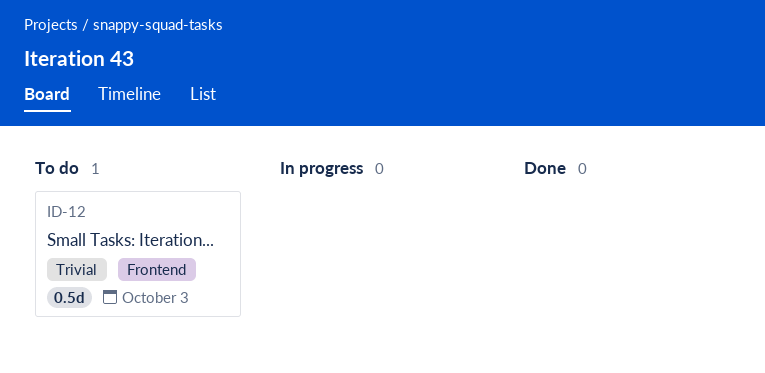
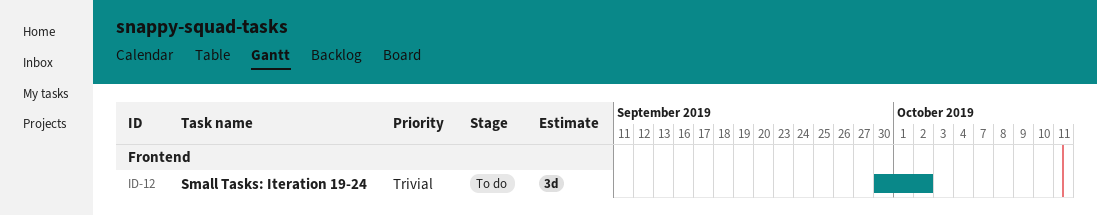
ID-12, estimate: 0.5d -> 3d
ID-12, due: Oct 3 -> Oct 2

